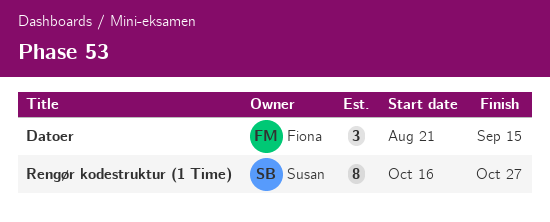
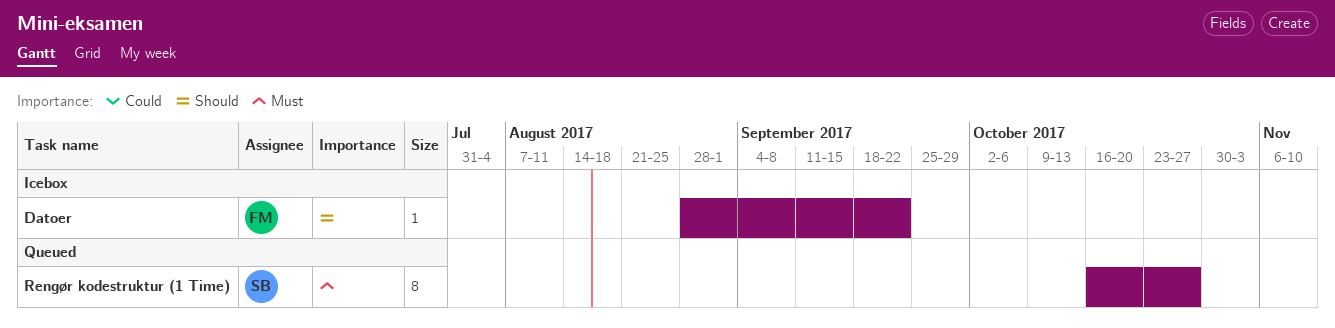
Datoer, estimate: 3 -> 1
Datoer, start: Aug 21 -> Aug 28
Datoer, due: Sep 15 -> Sep 22

